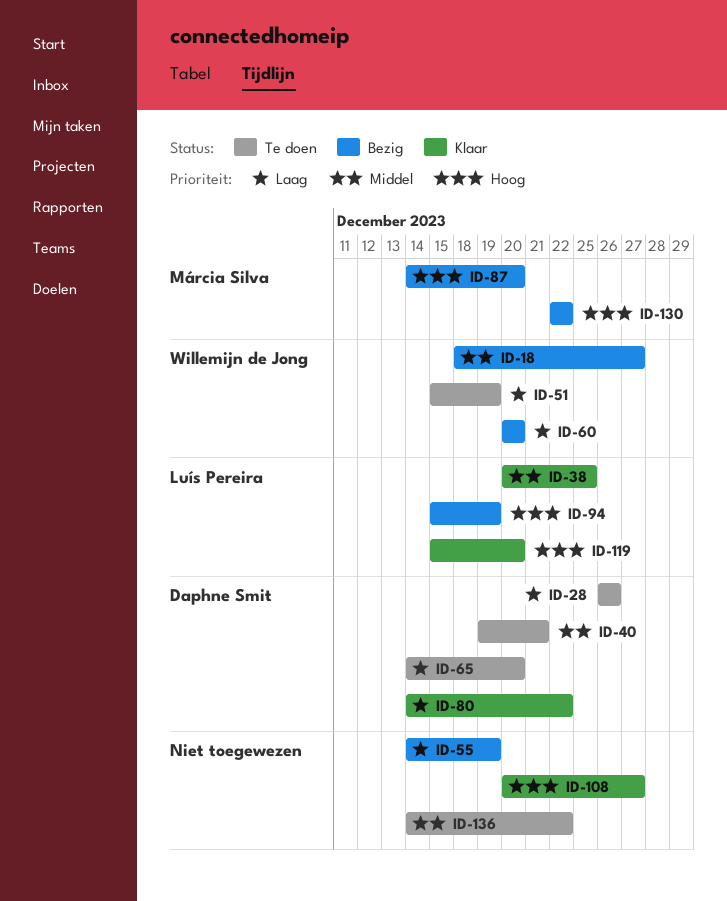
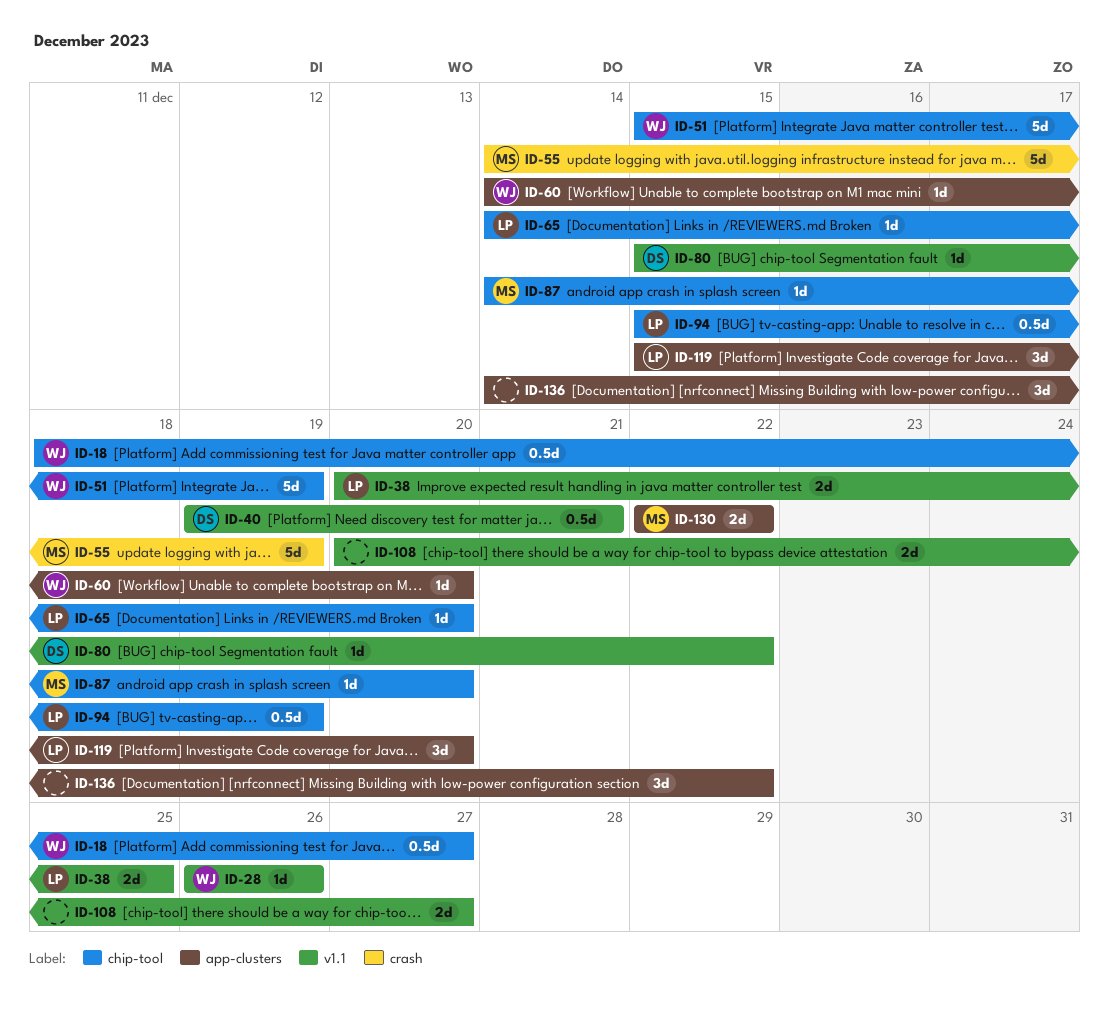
ID-28, owner: Daphne Smit -> Willemijn de Jong
ID-55, owner: none -> Márcia Silva
ID-60, start: Dec 20 -> Dec 14
ID-65, owner: Daphne Smit -> Luís Pereira
ID-80, start: Dec 14 -> Dec 15

